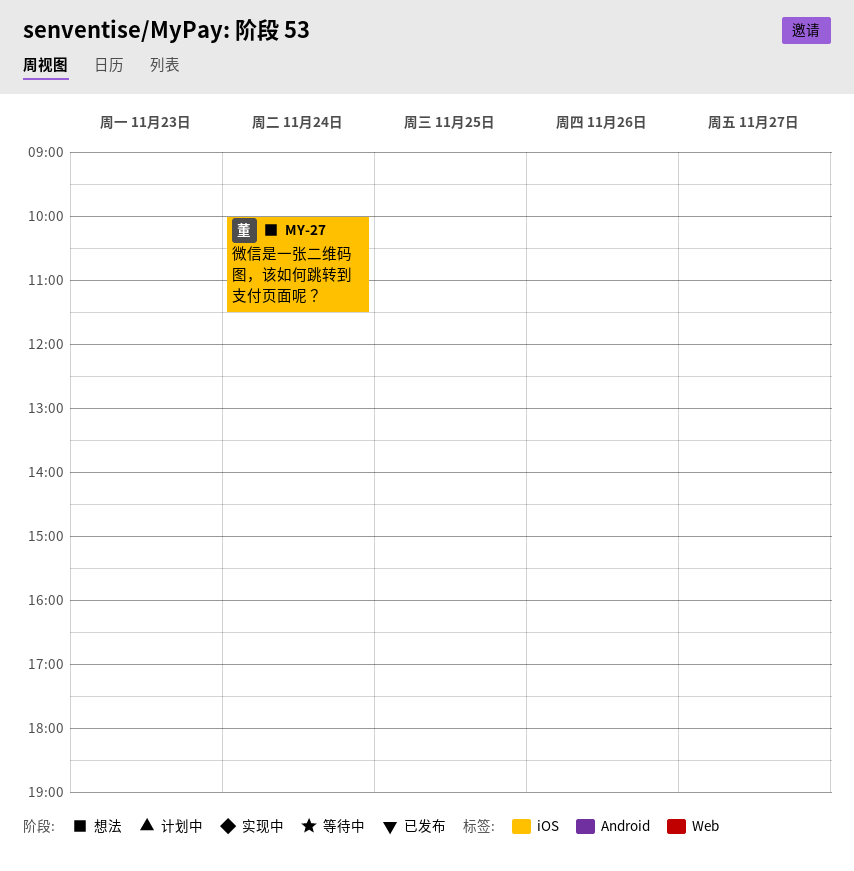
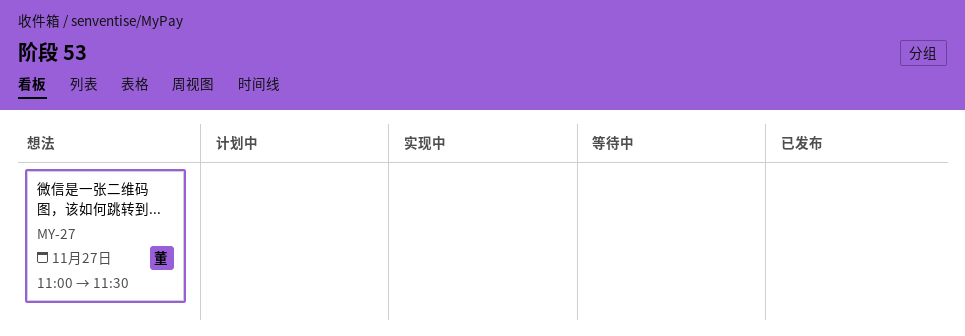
MY-27, day: Nov 24 -> Nov 27
MY-27, begins: 10:00 -> 11:00

